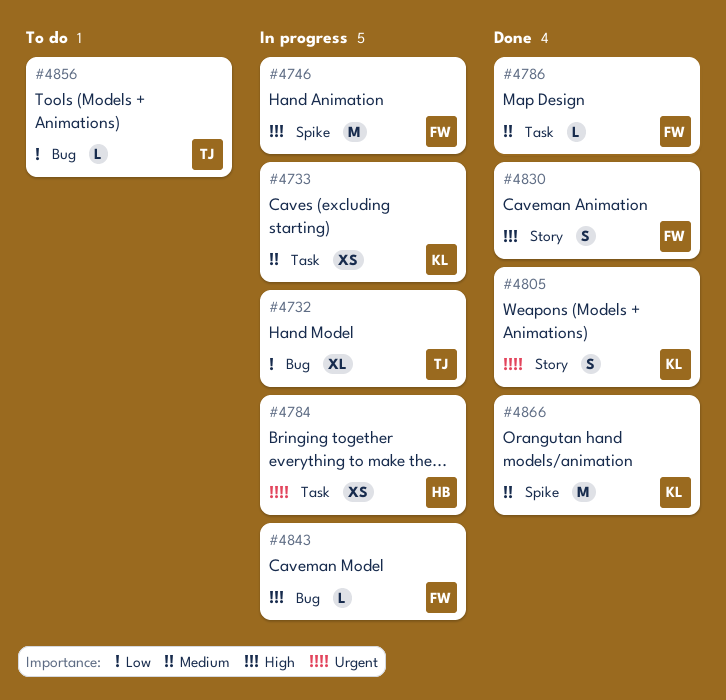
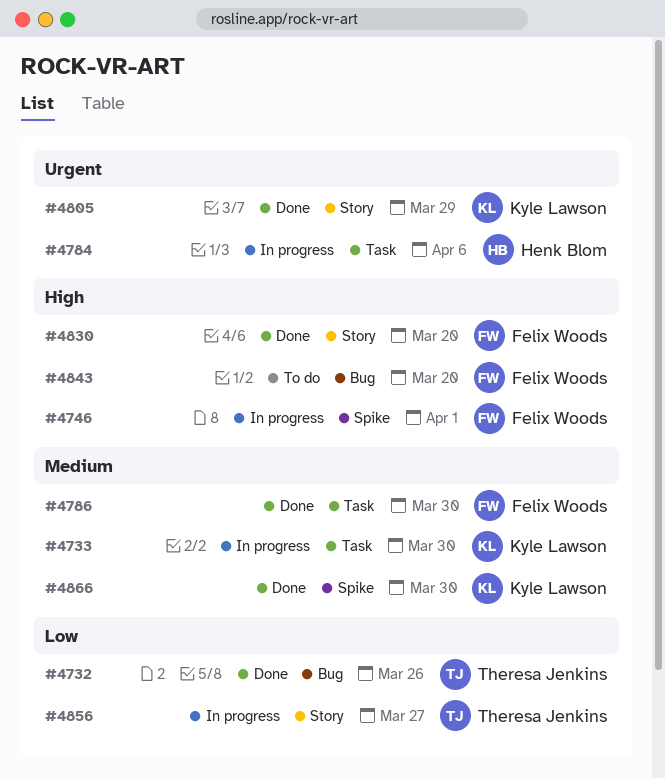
#4732, status: In progress -> Done
#4843, status: In progress -> To do
#4856, status: To do -> In progress
#4856, label: Bug -> Story

